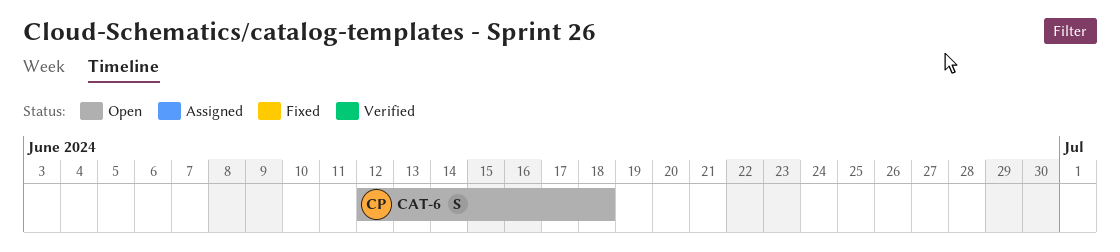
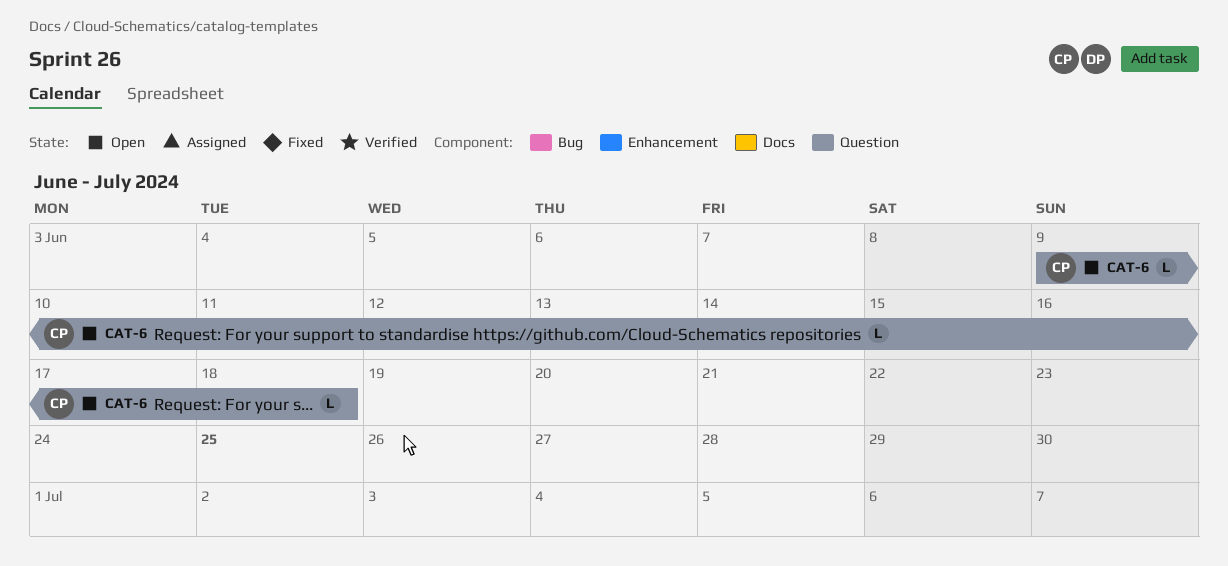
CAT-6, estimate: S -> L
CAT-6, start: Jun 12 -> Jun 9

